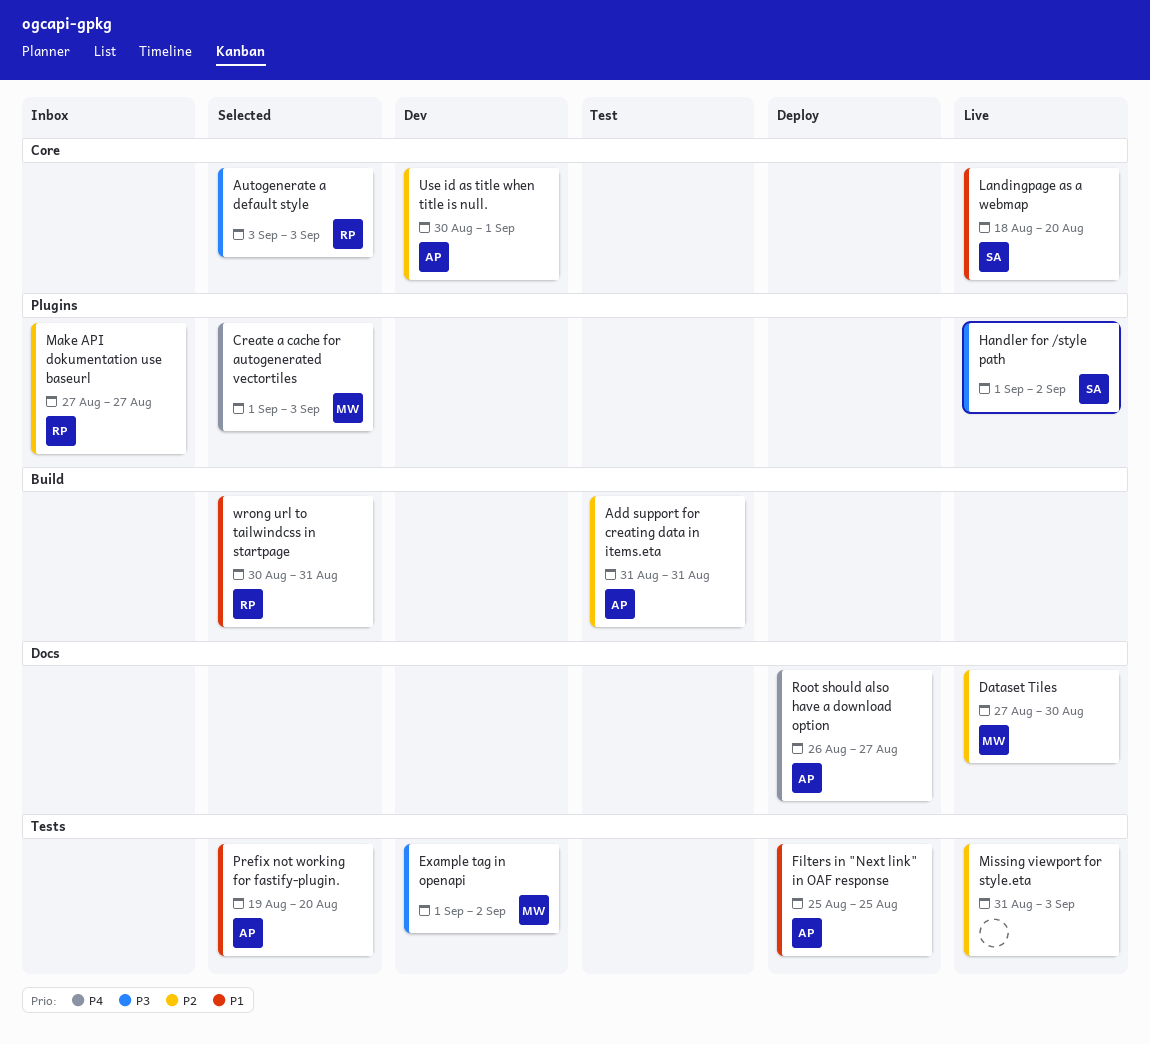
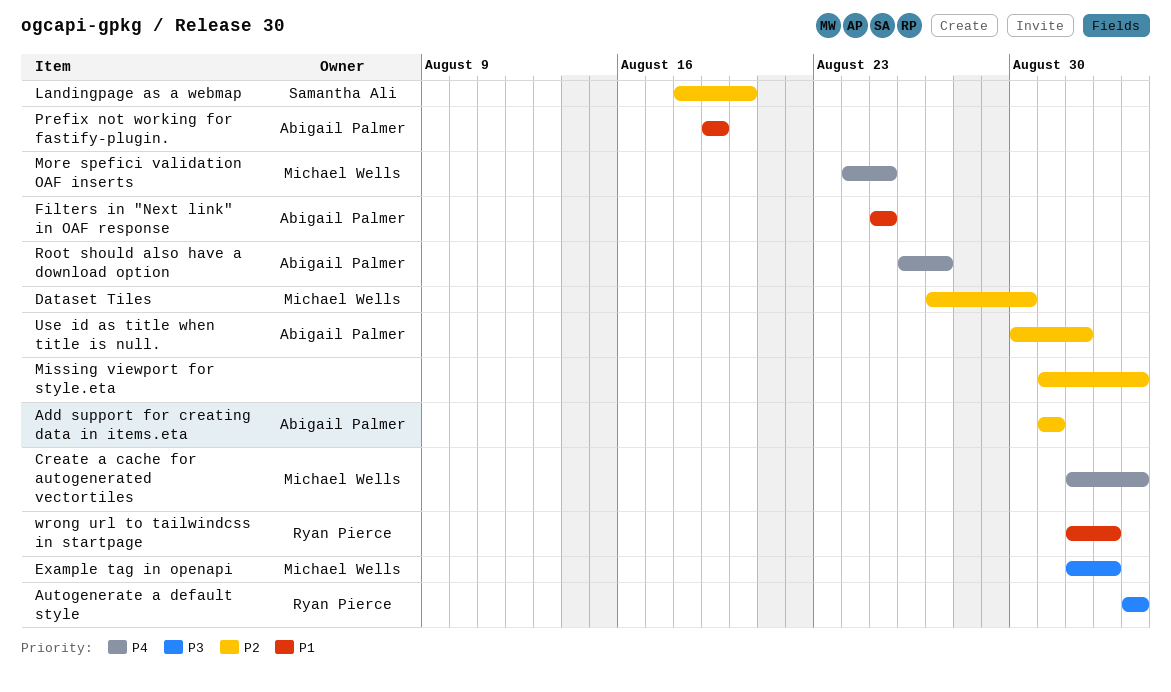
Handler for /style path: present -> none
Landingpage as a webmap, priority: P1 -> P2
Make API dokumentation use baseurl: present -> none
More spefici validation OAF inserts: none -> present
Prefix not working for fastify-plugin., due: Aug 20 -> Aug 19
wrong url to tailwindcss in startpage, start: Aug 30 -> Sep 1
wrong url to tailwindcss in startpage, due: Aug 31 -> Sep 2

